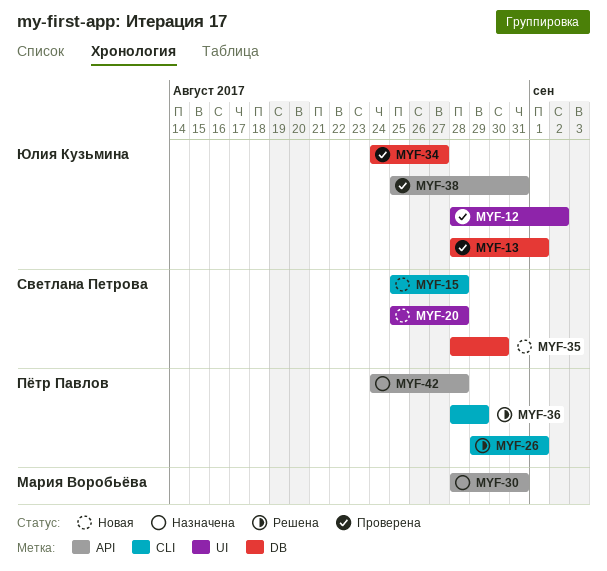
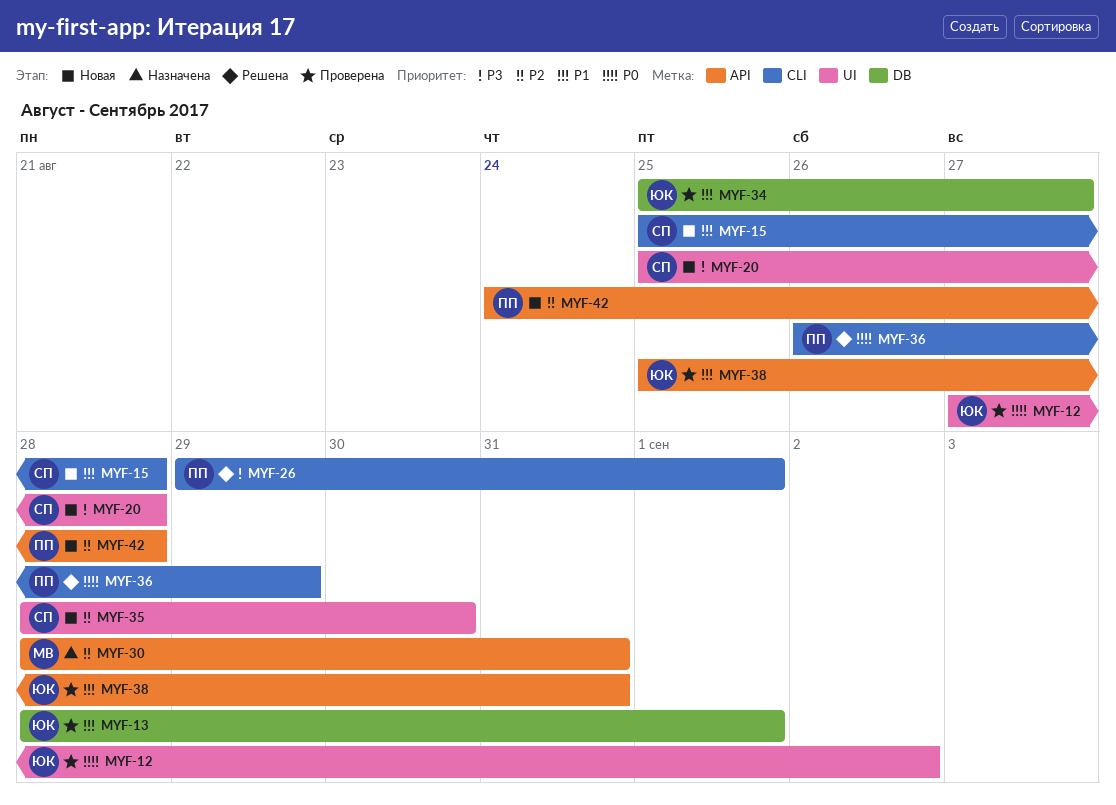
MYF-12, start: Aug 28 -> Aug 27
MYF-34, start: Aug 24 -> Aug 25
MYF-35, label: DB -> UI
MYF-36, start: Aug 28 -> Aug 26
MYF-42, status: Назначена -> Новая

